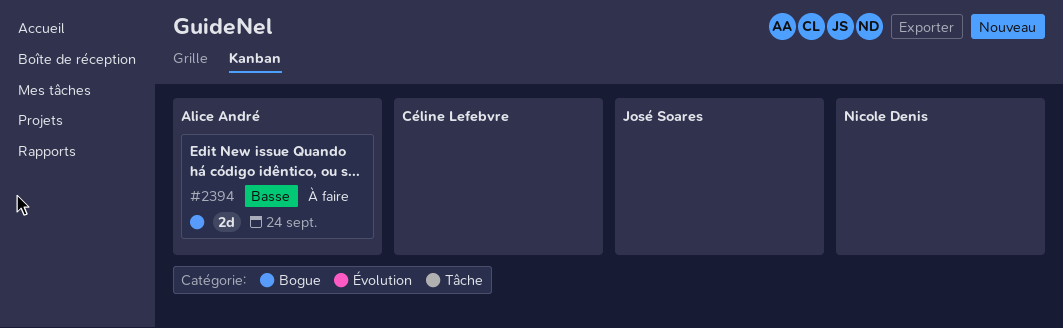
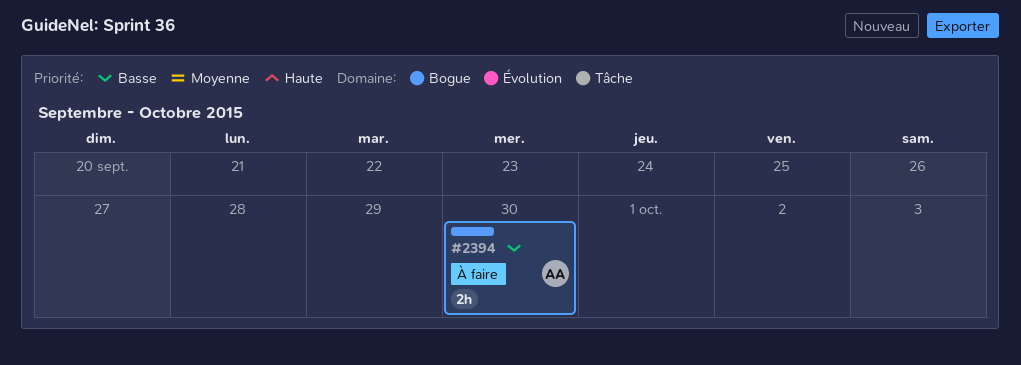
#2394, estimate: 2d -> 2h
#2394, due: Sep 24 -> Sep 30

